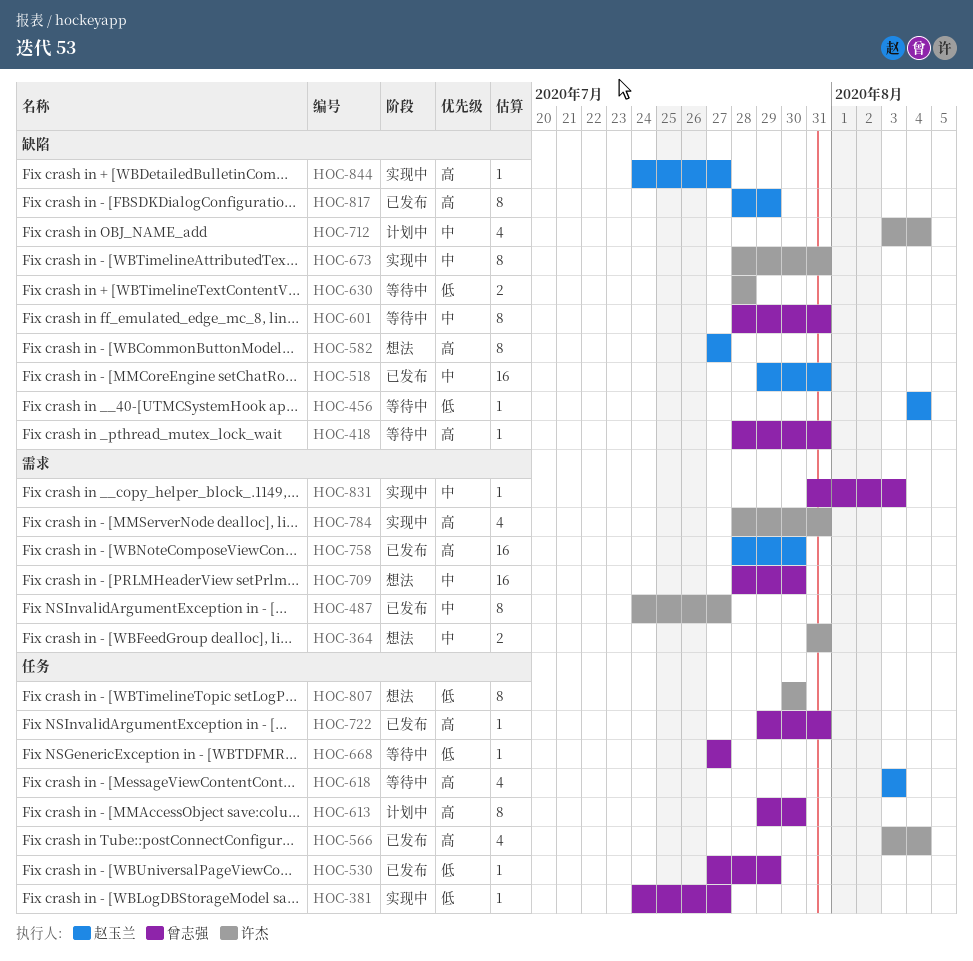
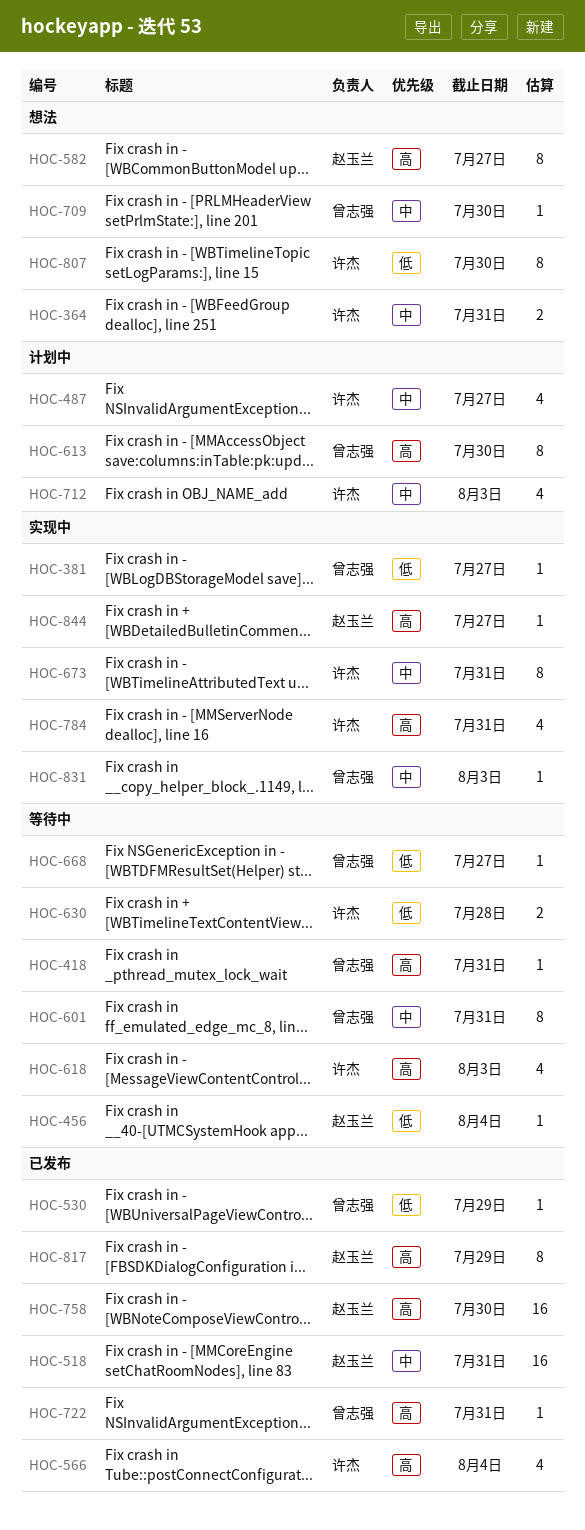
HOC-487, status: 已发布 -> 计划中
HOC-487, estimate: 8 -> 4
HOC-618, owner: 赵玉兰 -> 许杰
HOC-709, estimate: 16 -> 1
HOC-712, due: Aug 4 -> Aug 3

